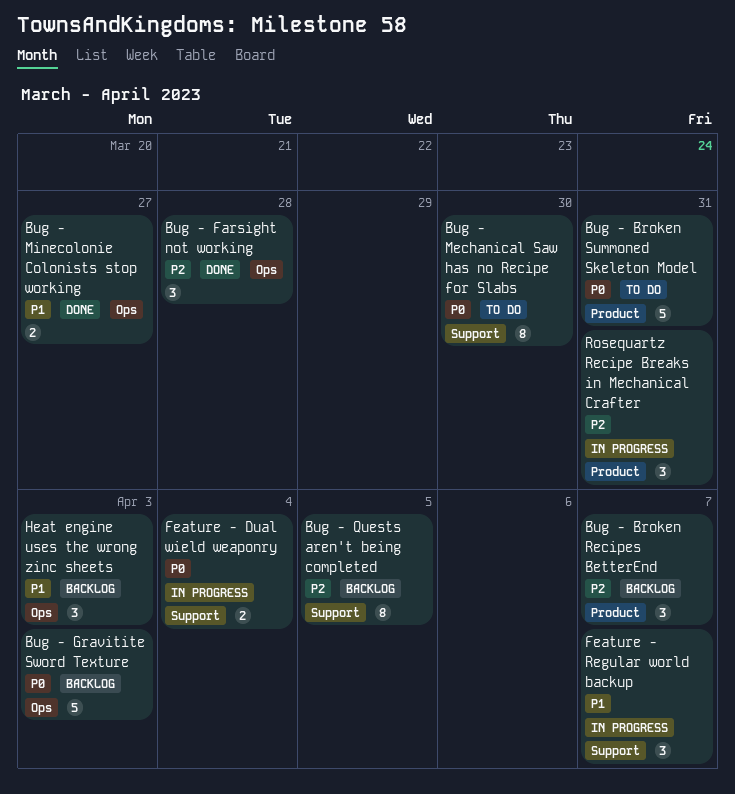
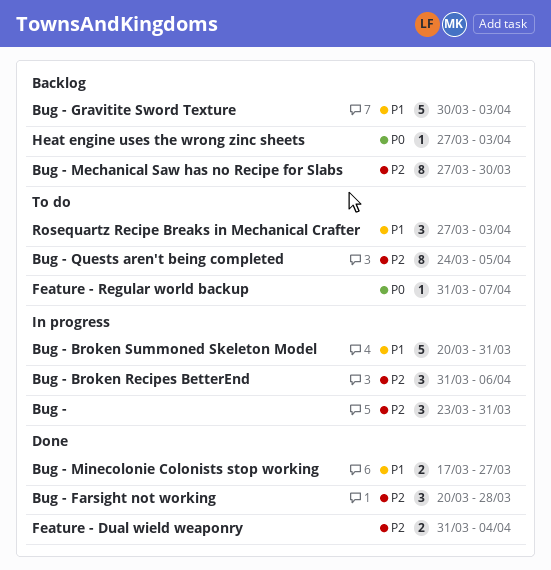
Bug -: none -> present
Bug - Broken Recipes BetterEnd, status: Backlog -> In progress
Bug - Broken Recipes BetterEnd, due: Apr 7 -> Apr 6
Bug - Broken Summoned Skeleton Model, status: To do -> In progress
Bug - Broken Summoned Skeleton Model, priority: P0 -> P1
Bug - Gravitite Sword Texture, priority: P0 -> P1
Bug - Mechanical Saw has no Recipe for Slabs, status: To do -> Backlog
Bug - Mechanical Saw has no Recipe for Slabs, priority: P0 -> P2
Bug - Quests aren't being completed, status: Backlog -> To do
Feature - Dual wield weaponry, status: In progress -> Done
Feature - Dual wield weaponry, priority: P0 -> P2
Feature - Regular world backup, status: In progress -> To do
Feature - Regular world backup, priority: P1 -> P0
Feature - Regular world backup, estimate: 3 -> 1
Heat engine uses the wrong zinc sheets, priority: P1 -> P0
Heat engine uses the wrong zinc sheets, estimate: 3 -> 1
Rosequartz Recipe Breaks in Mechanical Crafter, status: In progress -> To do
Rosequartz Recipe Breaks in Mechanical Crafter, priority: P2 -> P1
Rosequartz Recipe Breaks in Mechanical Crafter, due: Mar 31 -> Apr 3

